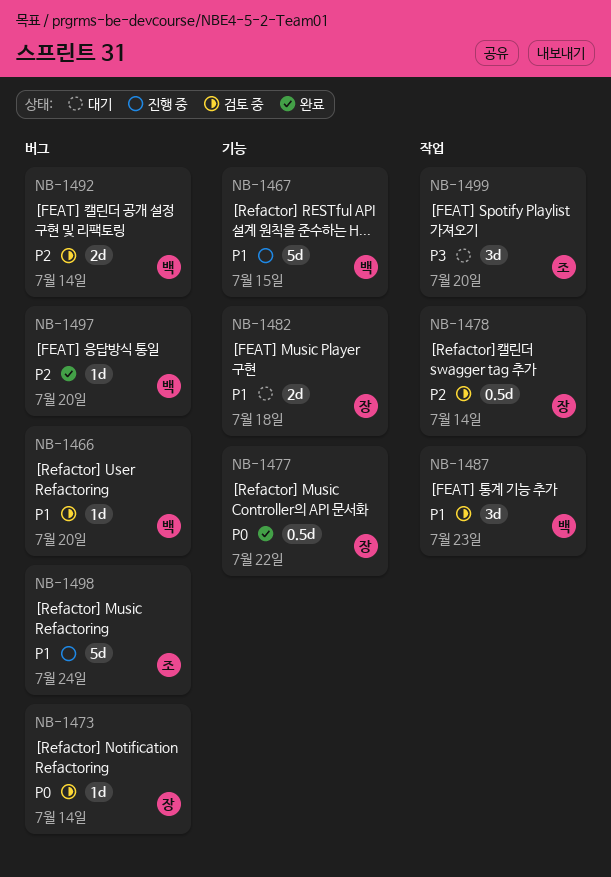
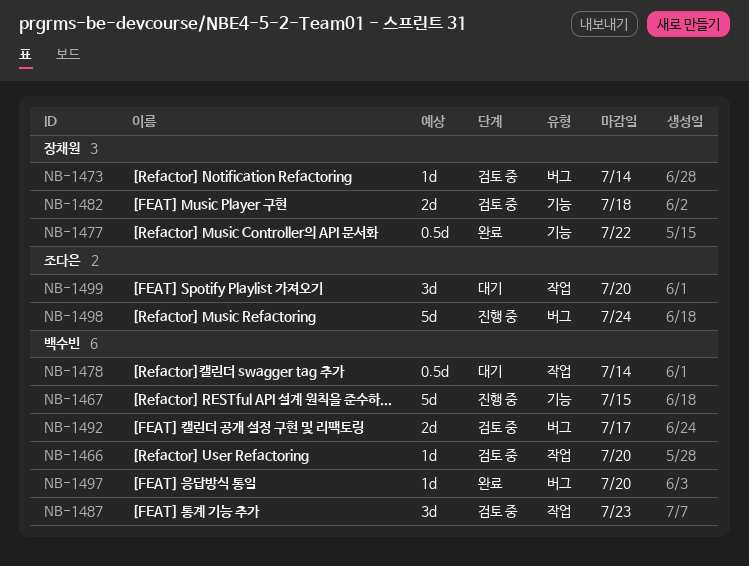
NB-1466, label: 버그 -> 작업
NB-1478, status: 검토 중 -> 대기
NB-1478, owner: 장채원 -> 백수빈
NB-1482, status: 대기 -> 검토 중
NB-1492, due: Jul 14 -> Jul 17

